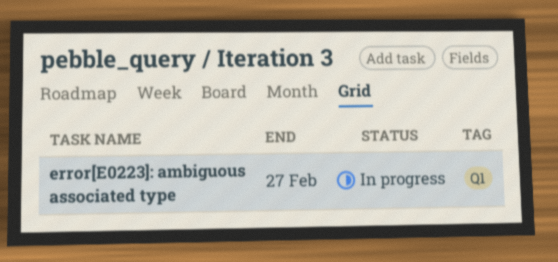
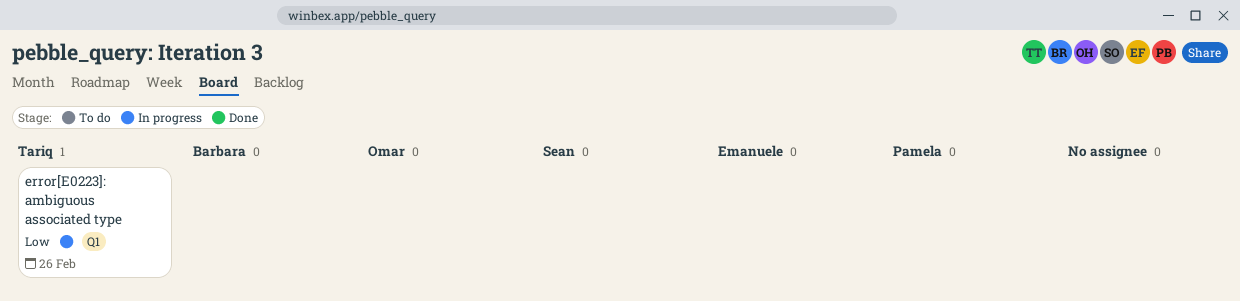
error[E0223]: ambiguous associated type, due: Feb 27 -> Feb 26

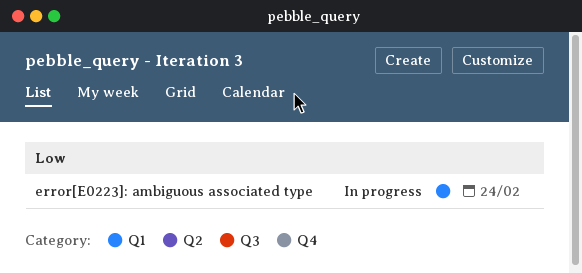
error[E0223]: ambiguous associated type, due: Feb 26 -> Feb 24

